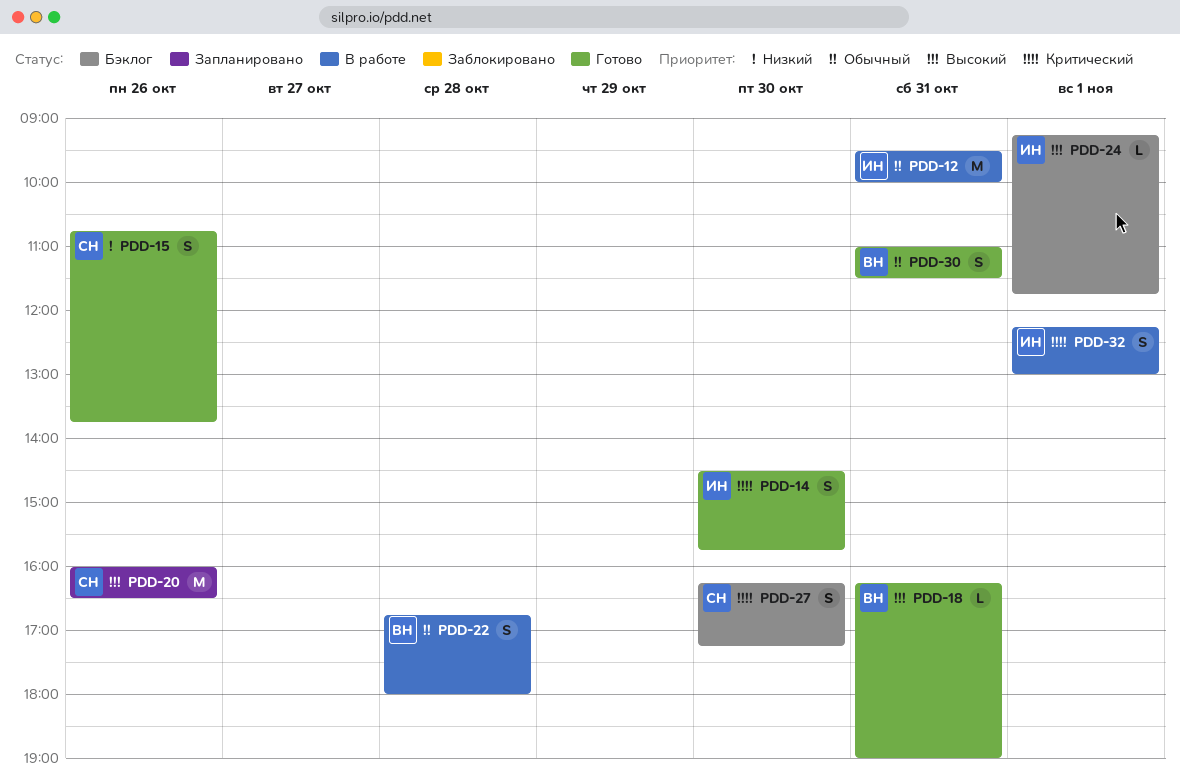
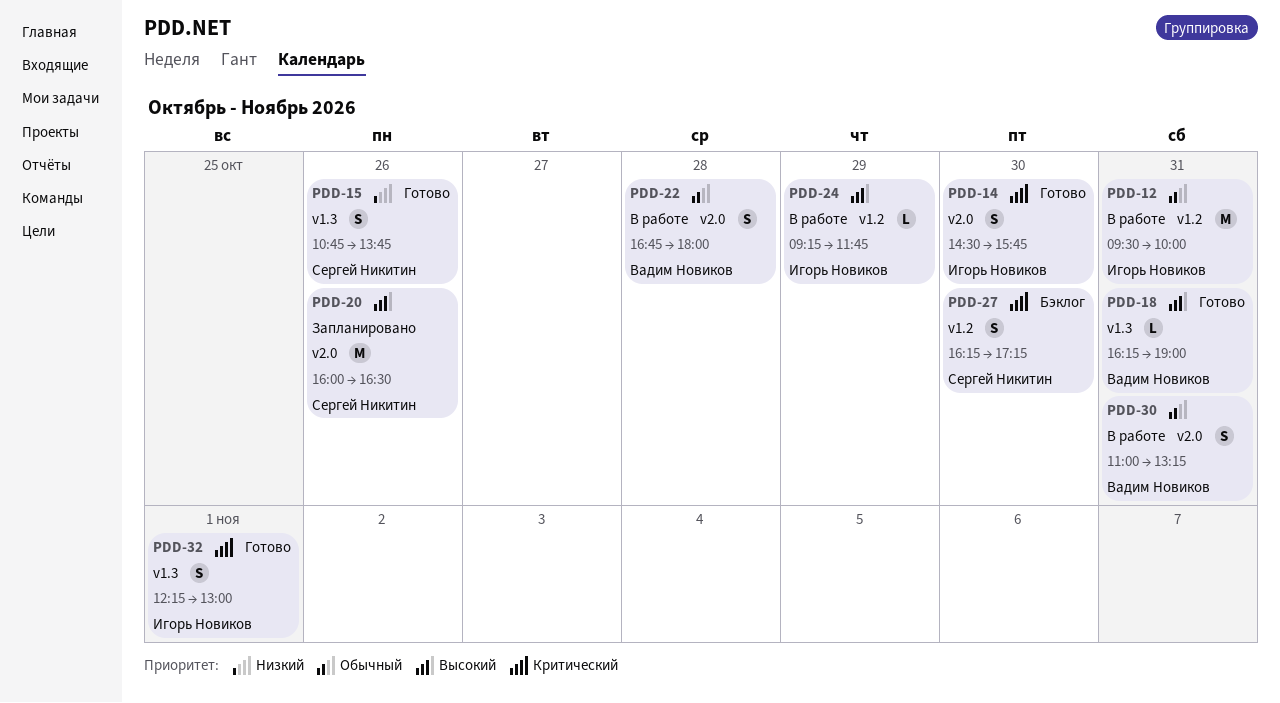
PDD-24, status: Бэклог -> В работе
PDD-24, day: Nov 1 -> Oct 29
PDD-30, status: Готово -> В работе
PDD-30, ends: 11:30 -> 13:15
PDD-32, status: В работе -> Готово

